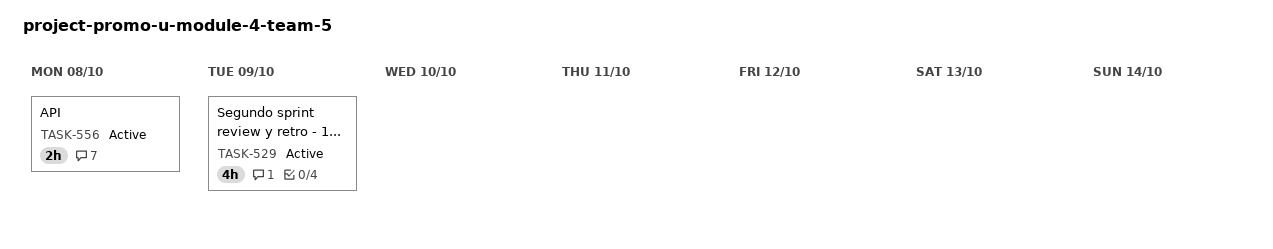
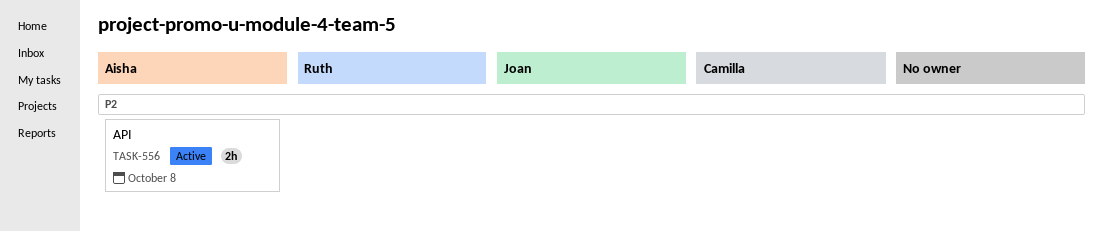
TASK-529: present -> none

